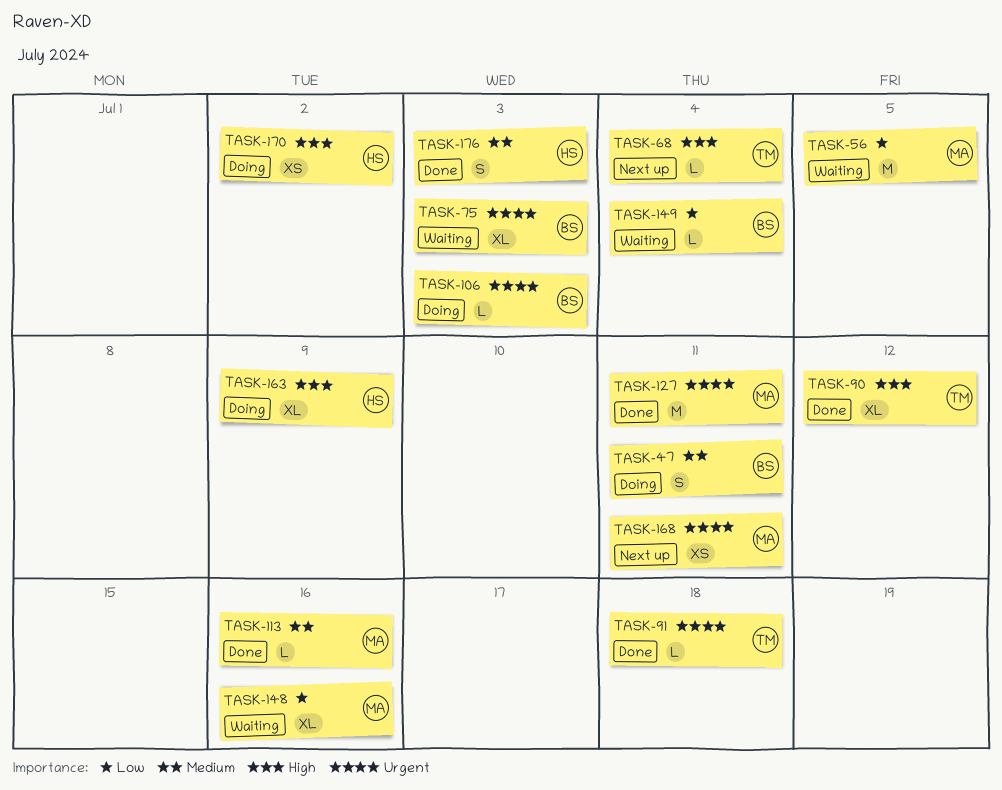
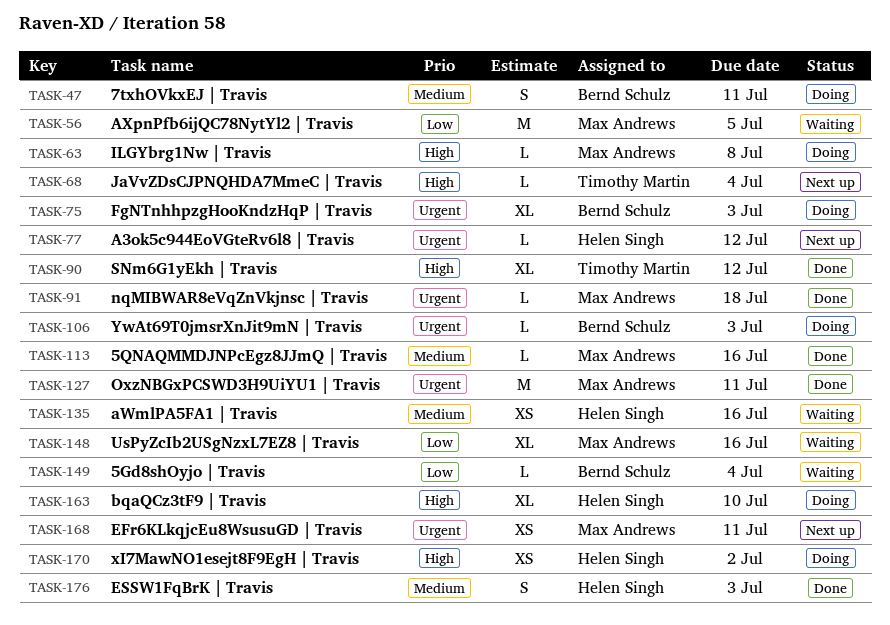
TASK-63: none -> present
TASK-75, status: Waiting -> Doing
TASK-77: none -> present
TASK-91, owner: Timothy Martin -> Max Andrews
TASK-135: none -> present
TASK-163, due: Jul 9 -> Jul 10

